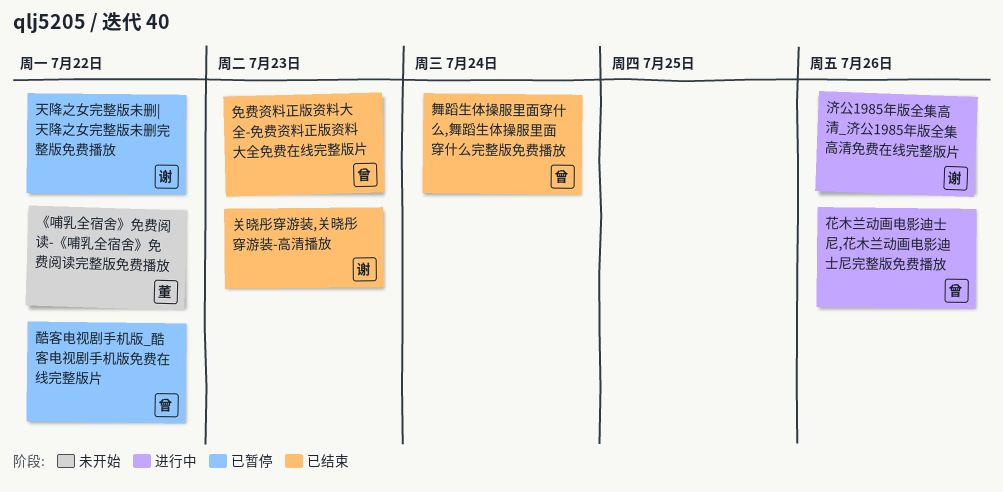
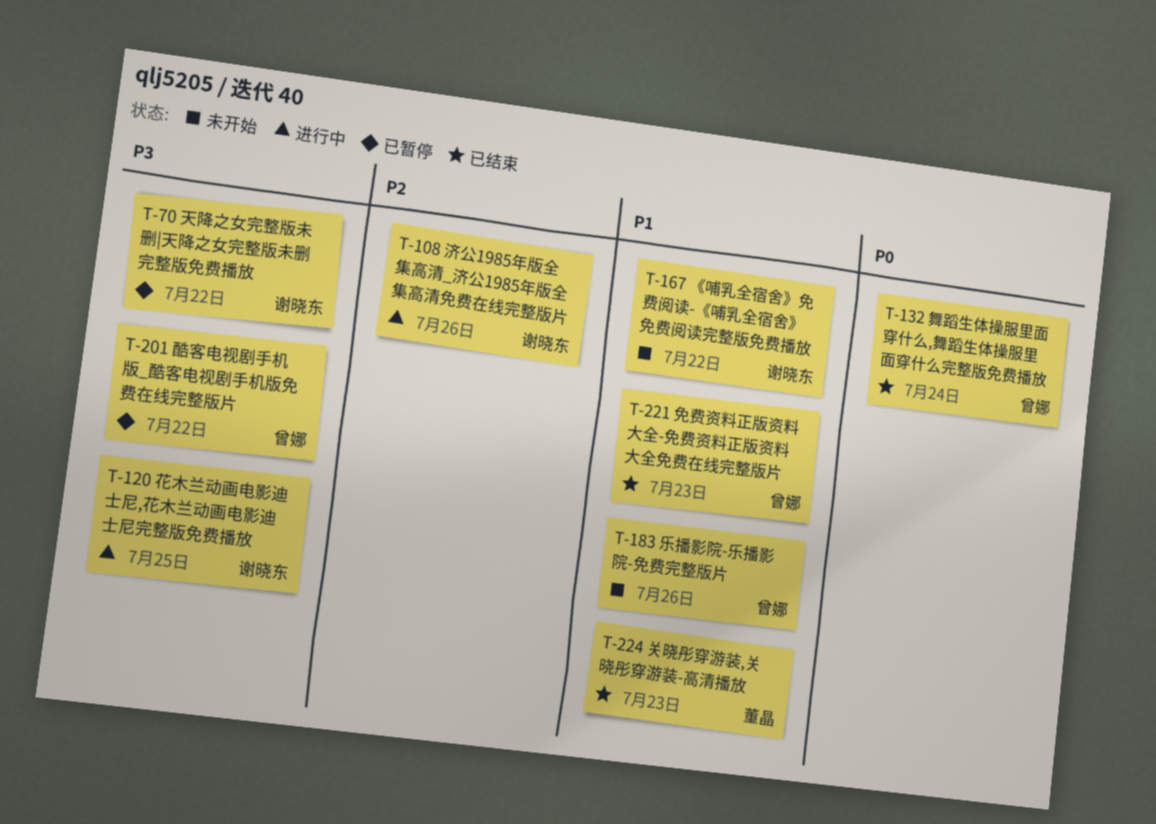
《哺乳全宿舍》免费阅读-《哺乳全宿舍》免费阅读完整版免费播放, owner: 董晶 -> 谢晓东
乐播影院-乐播影院-免费完整版片: none -> present
关晓彤穿游装,关晓彤穿游装-高清播放, owner: 谢晓东 -> 董晶
花木兰动画电影迪士尼,花木兰动画电影迪士尼完整版免费播放, owner: 曾娜 -> 谢晓东
花木兰动画电影迪士尼,花木兰动画电影迪士尼完整版免费播放, due: Jul 26 -> Jul 25

